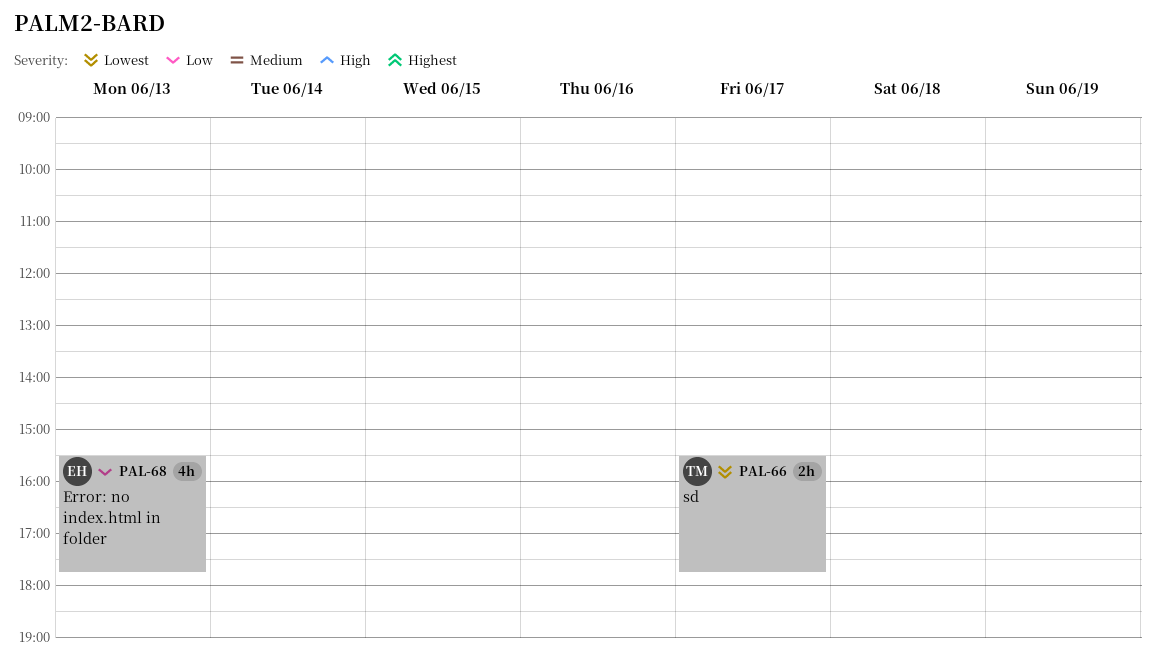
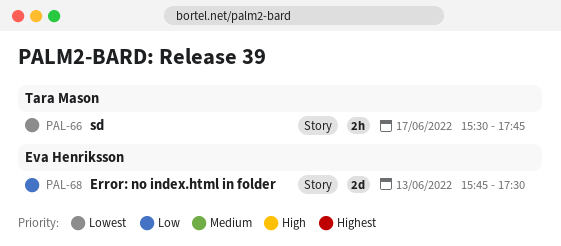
PAL-68, estimate: 4h -> 2d
PAL-68, begins: 15:30 -> 15:45
PAL-68, ends: 17:45 -> 17:30

